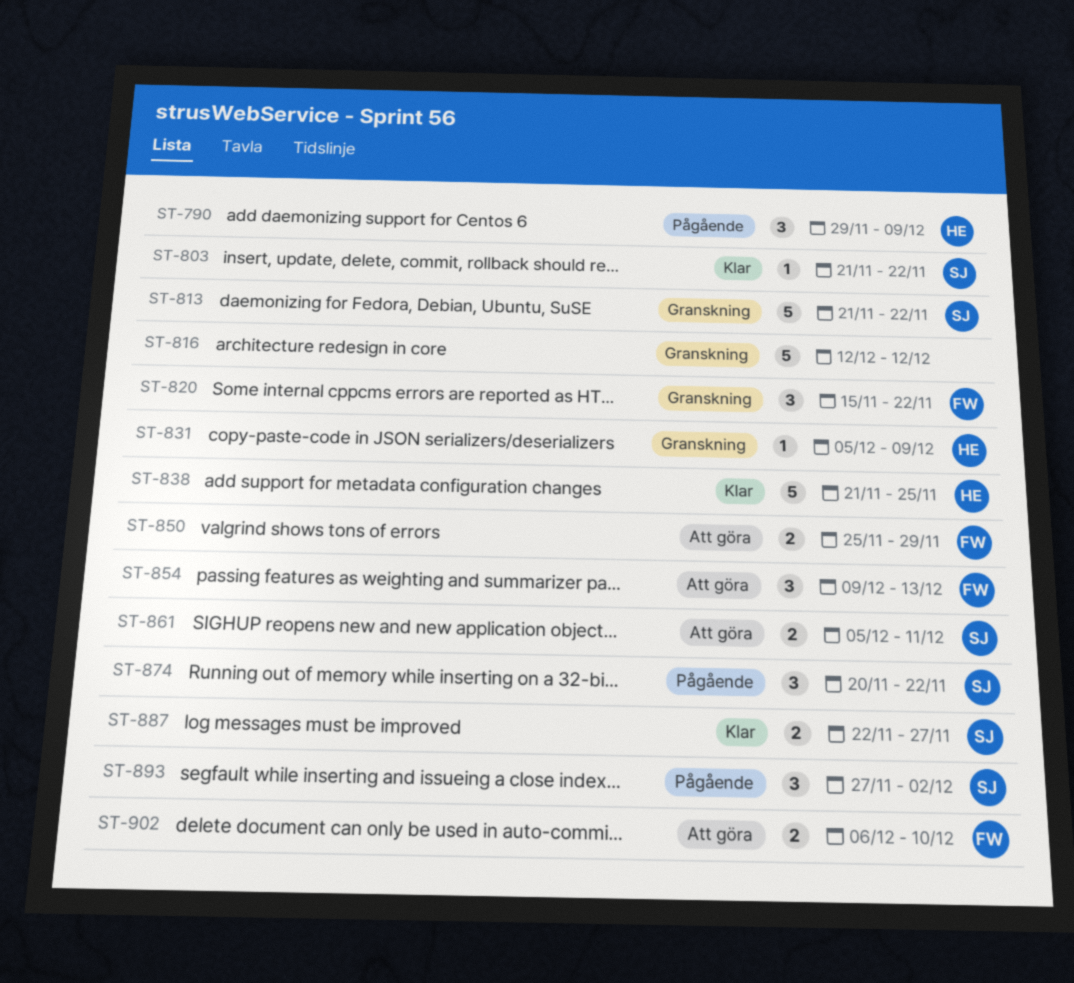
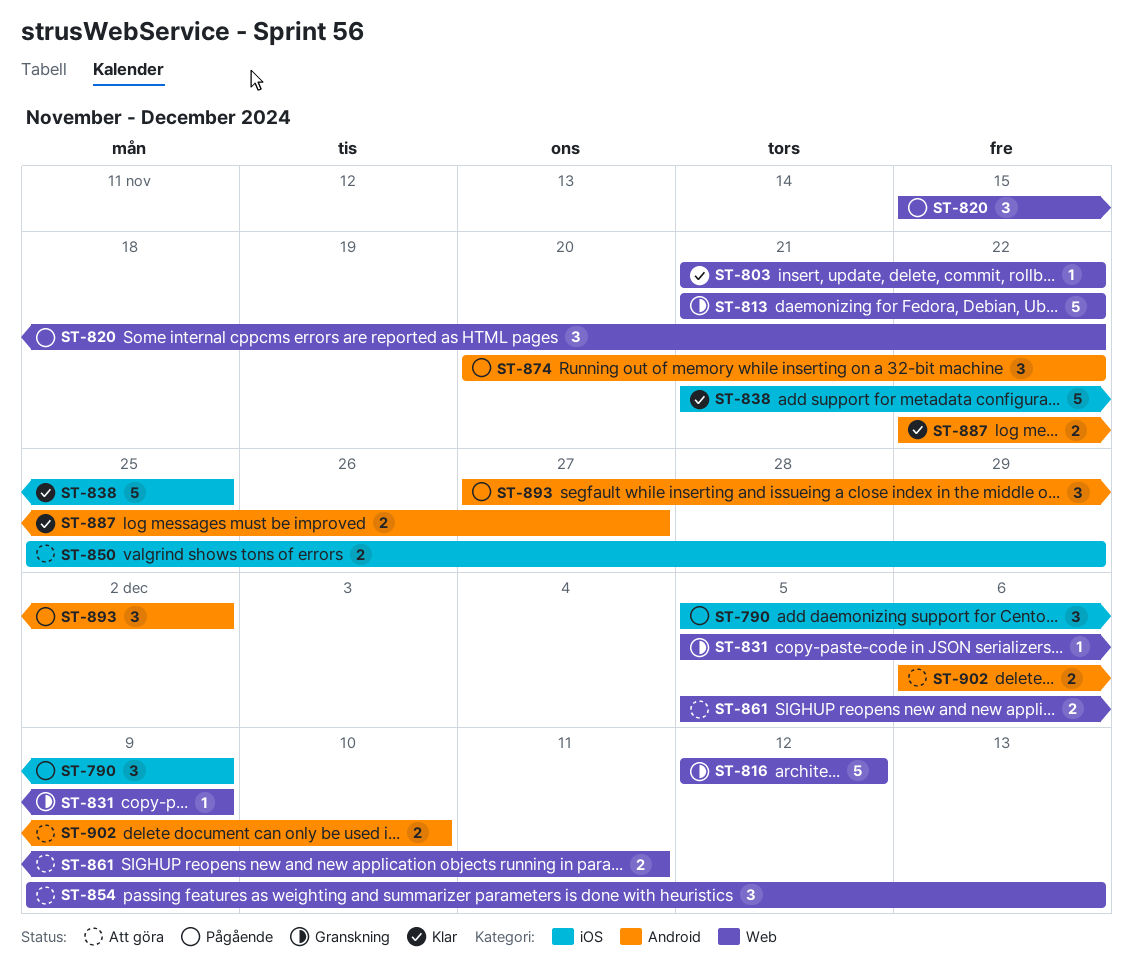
ST-790, start: Nov 29 -> Dec 5
ST-820, status: Granskning -> Pågående

